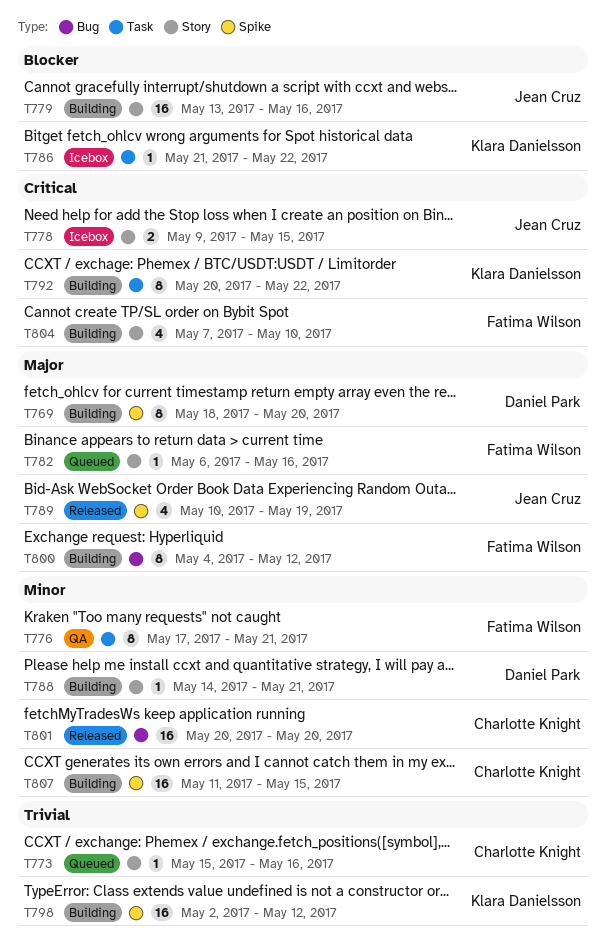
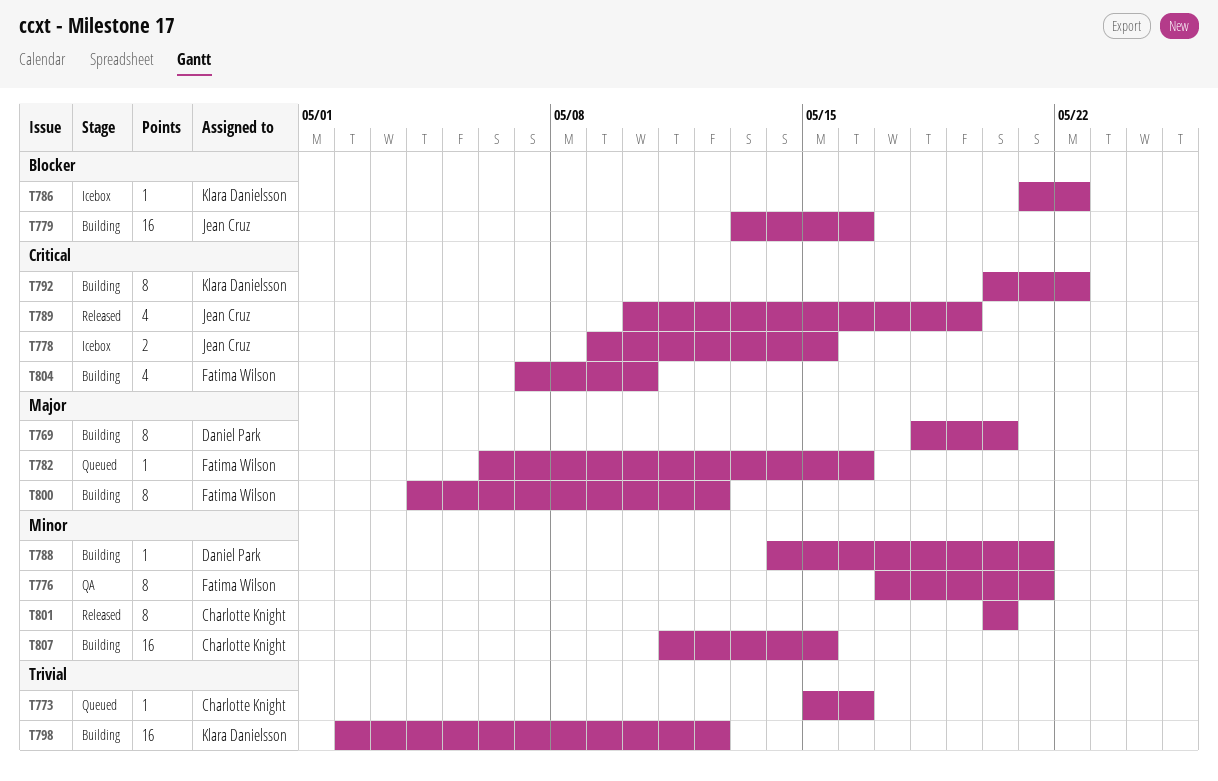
T789, priority: Major -> Critical
T801, estimate: 16 -> 8

